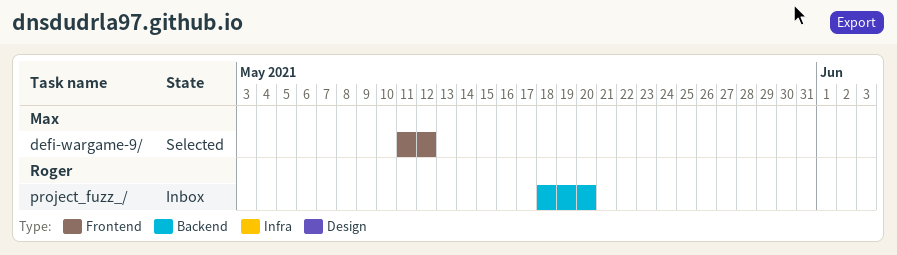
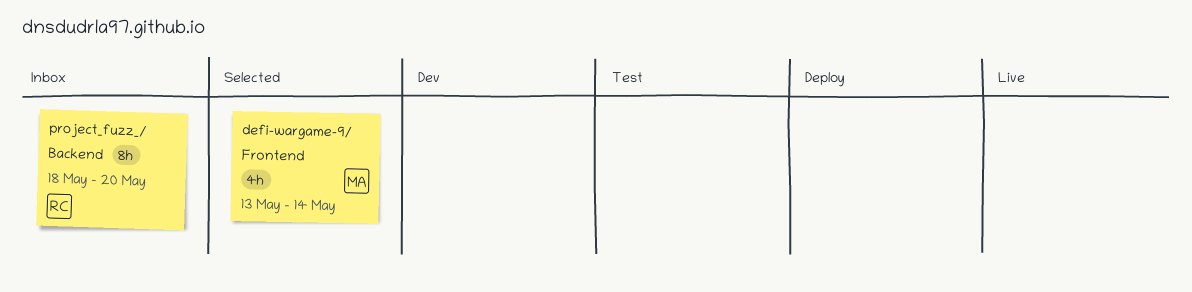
defi-wargame-9/, start: May 11 -> May 13
defi-wargame-9/, due: May 12 -> May 14

